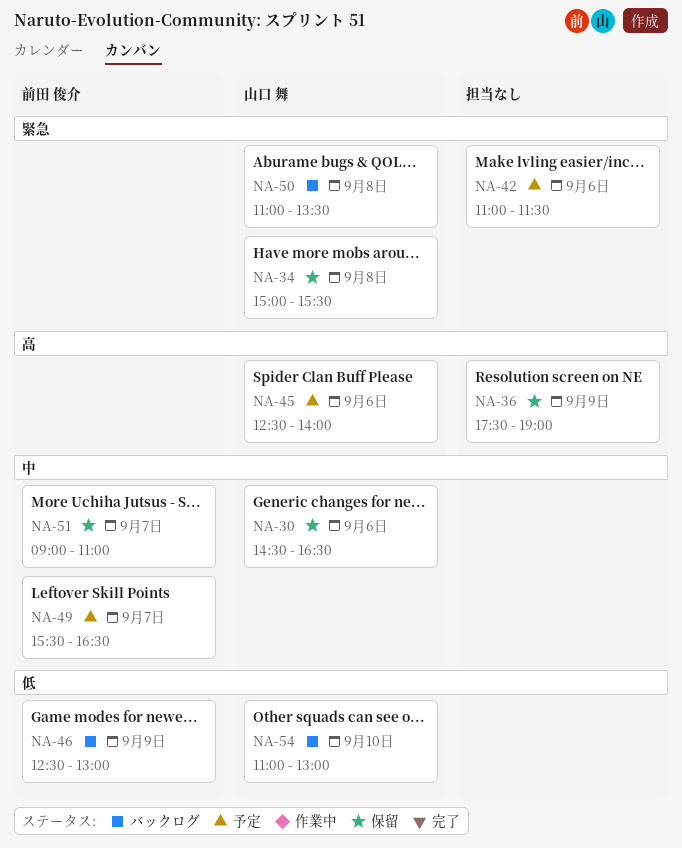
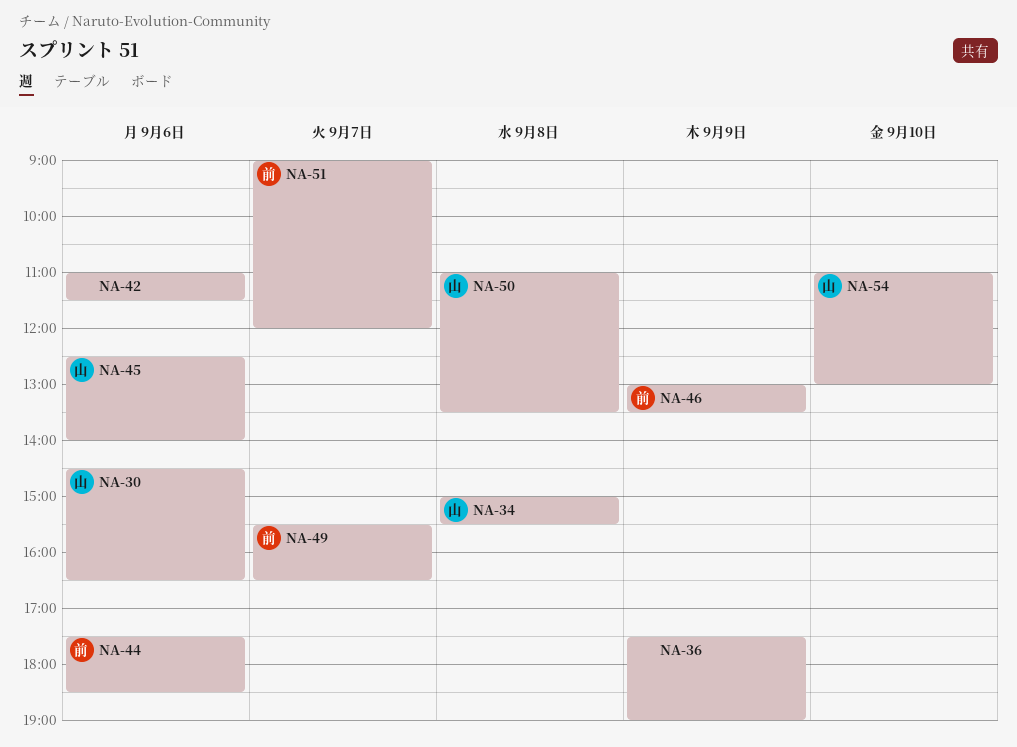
NA-44: none -> present
NA-46, begins: 12:30 -> 13:00
NA-46, ends: 13:00 -> 13:30
NA-51, ends: 11:00 -> 12:00

